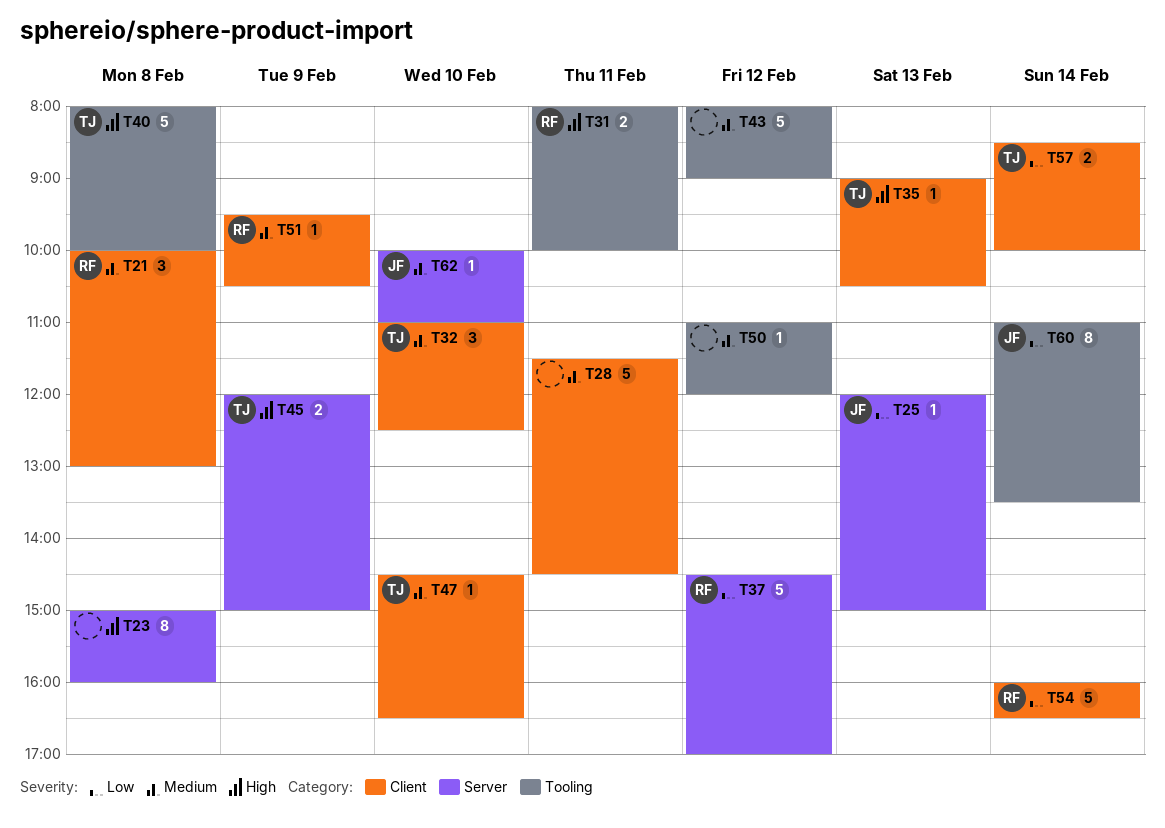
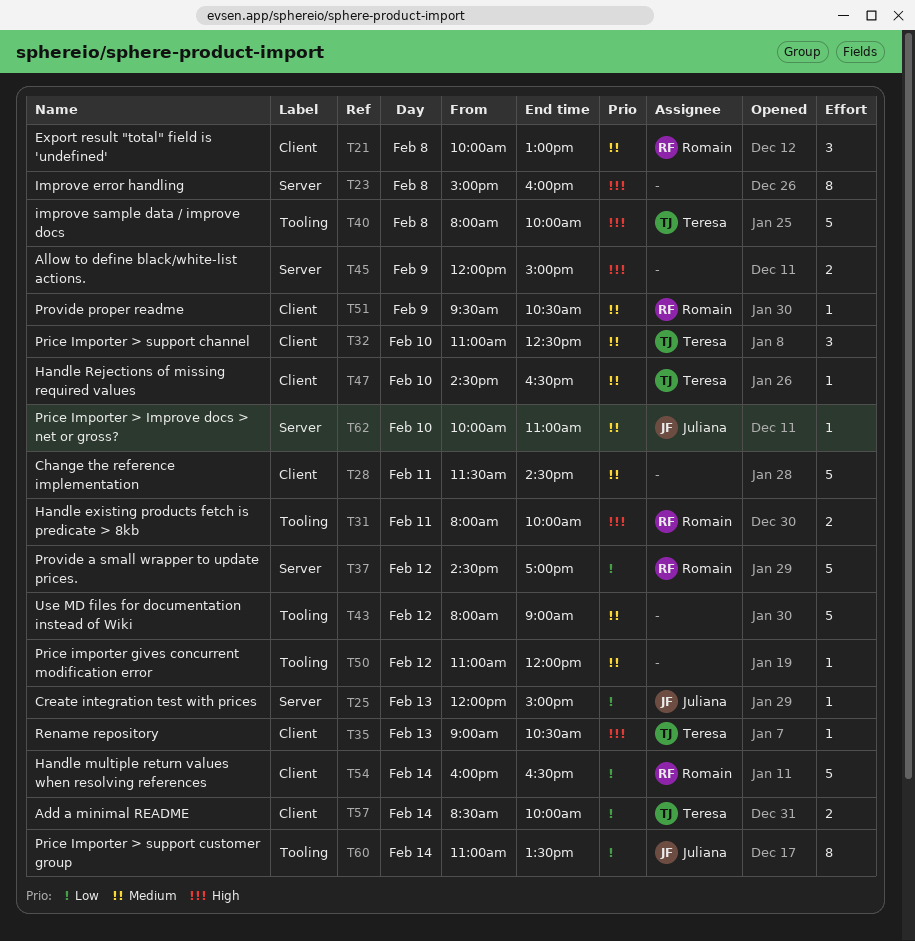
T45, owner: Teresa -> none

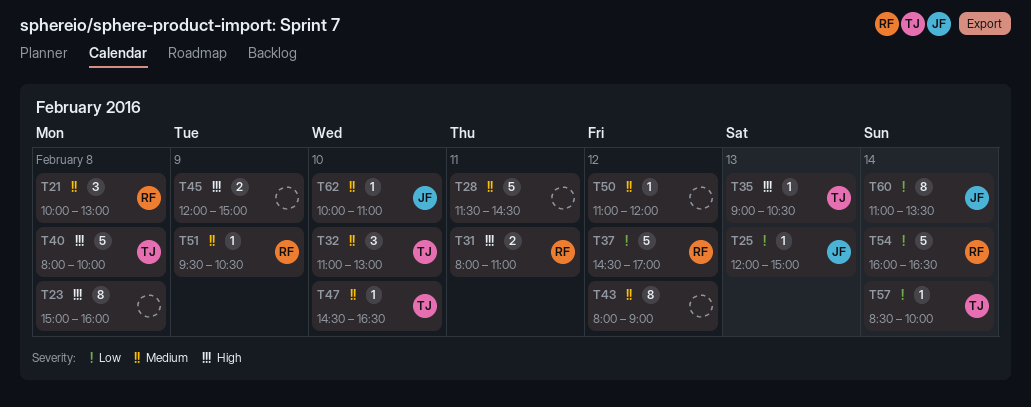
T31, ends: 10:00 -> 11:00
T32, ends: 12:30 -> 13:00
T43, estimate: 5 -> 8
T57, estimate: 2 -> 1

